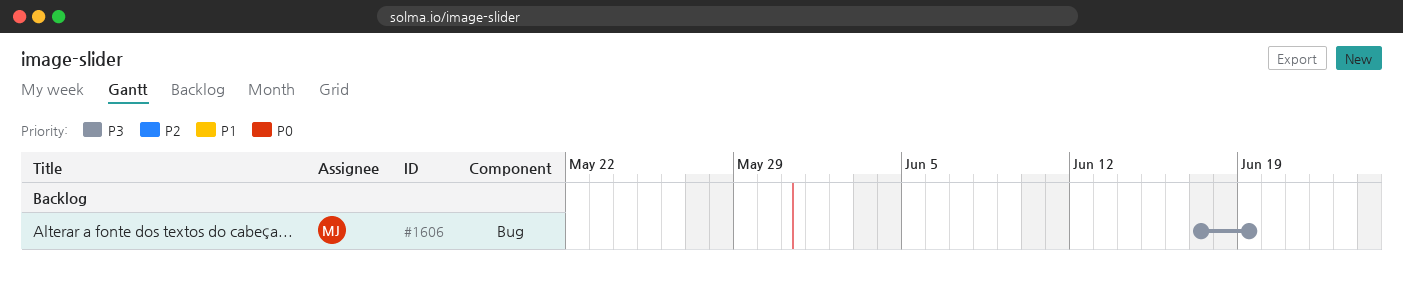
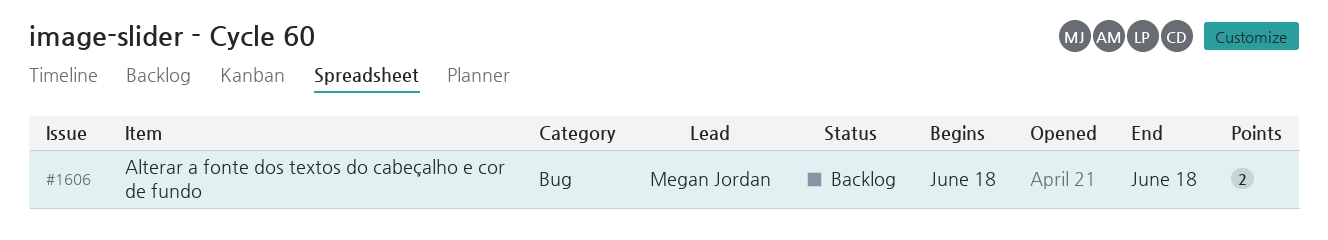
#1606, start: Jun 17 -> Jun 18
#1606, due: Jun 19 -> Jun 18

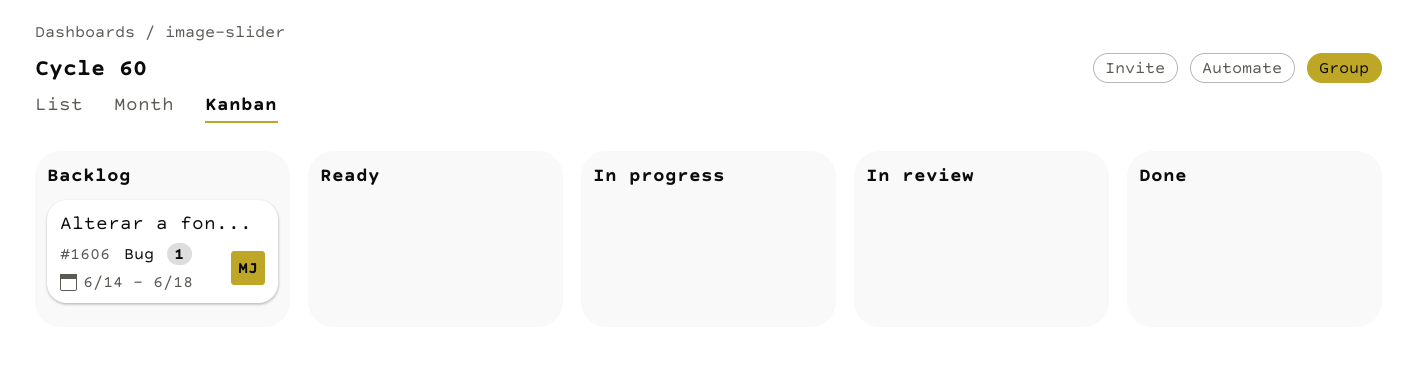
#1606, estimate: 2 -> 1
#1606, start: Jun 18 -> Jun 14

